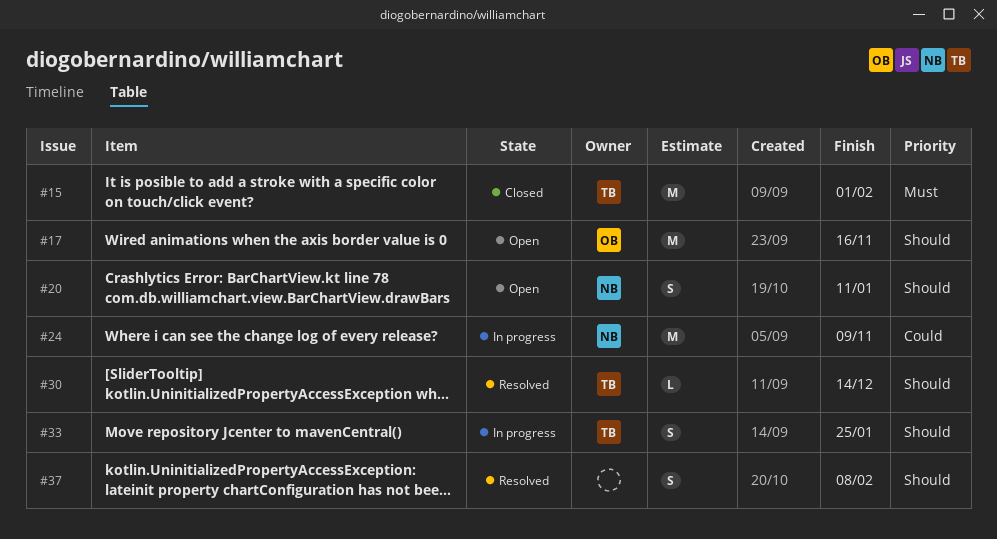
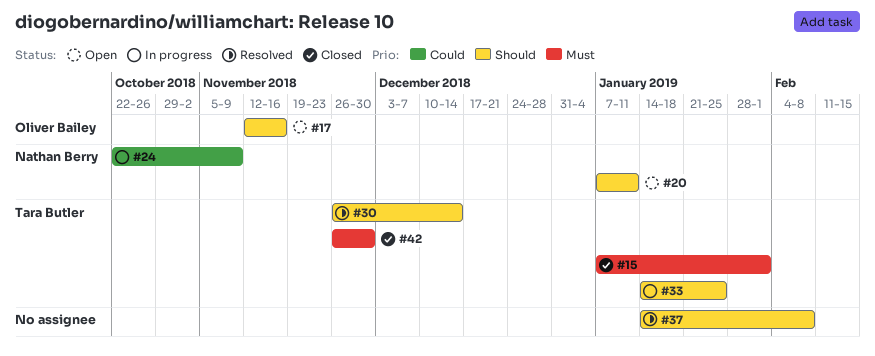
#42: none -> present

